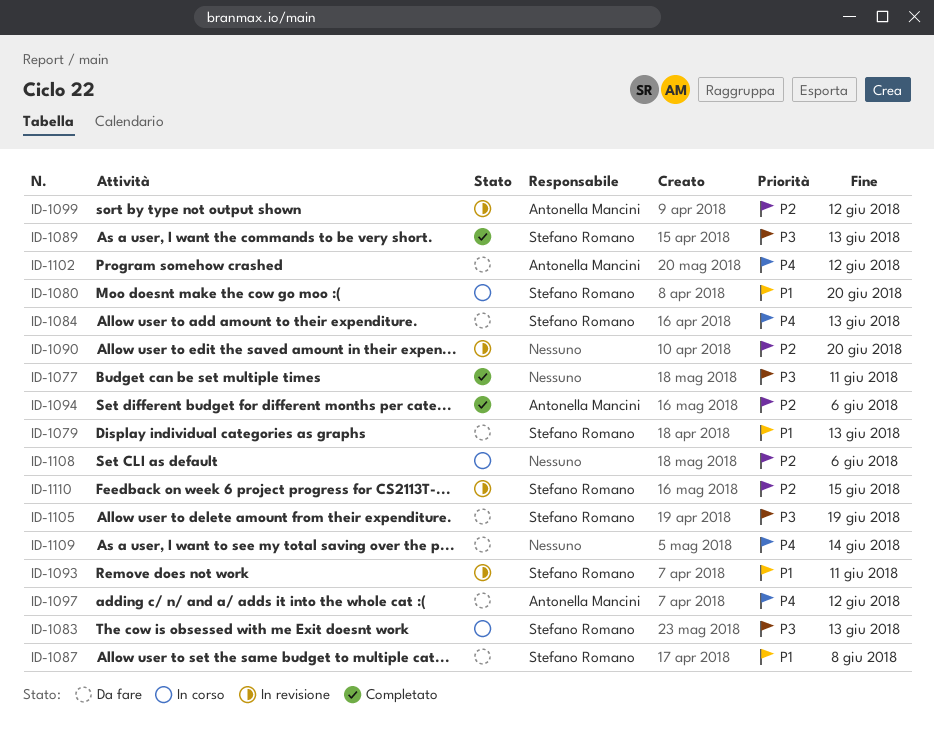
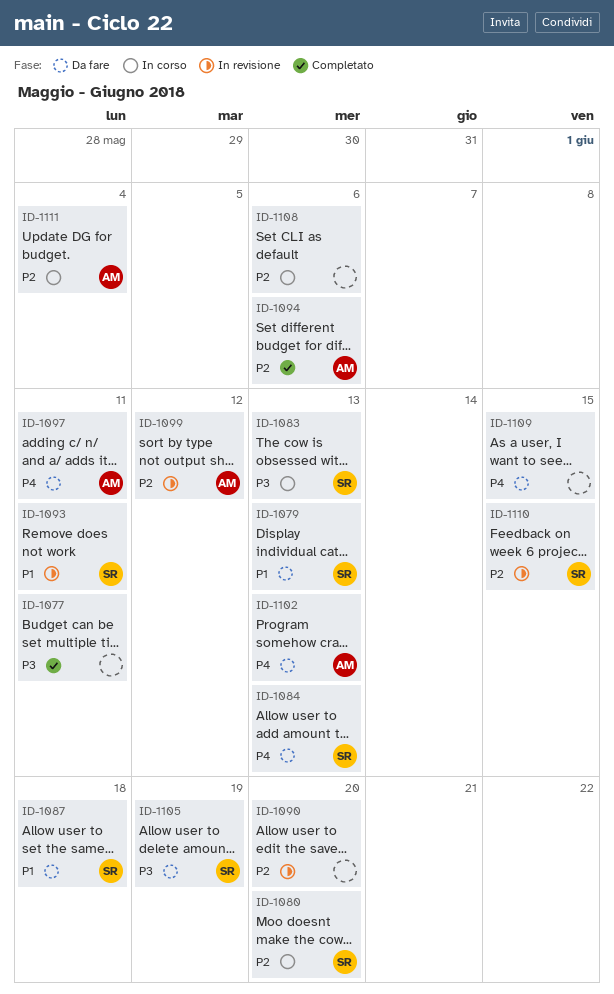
ID-1080, priority: P1 -> P2
ID-1087, due: Jun 8 -> Jun 18
ID-1089: present -> none
ID-1097, due: Jun 12 -> Jun 11
ID-1102, due: Jun 12 -> Jun 13
ID-1109, due: Jun 14 -> Jun 15
ID-1111: none -> present

